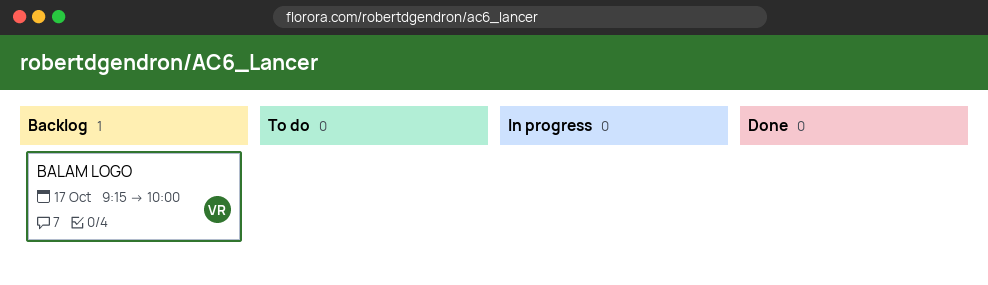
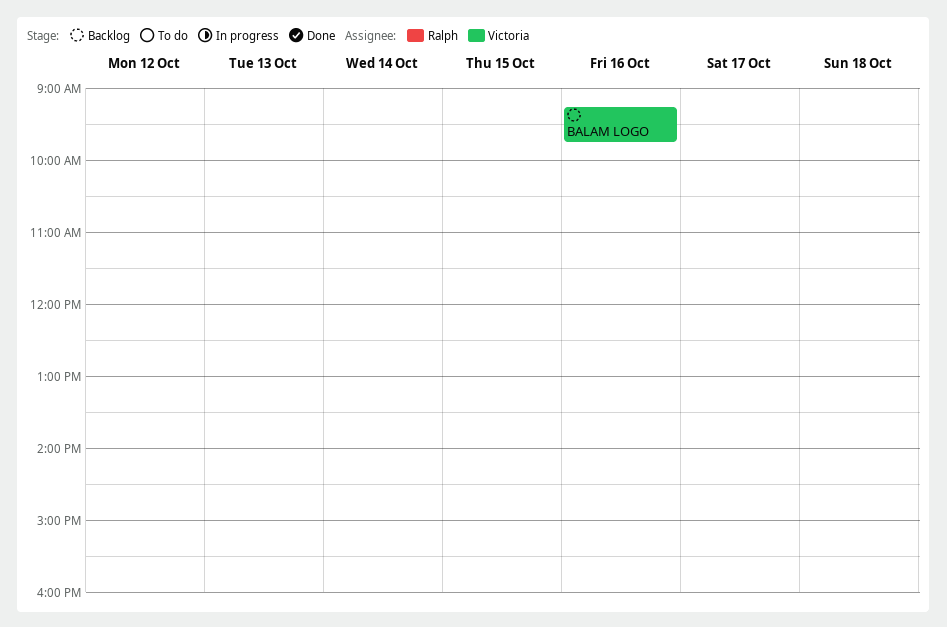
BALAM LOGO, day: Oct 17 -> Oct 16
BALAM LOGO, ends: 10:00 -> 09:45

